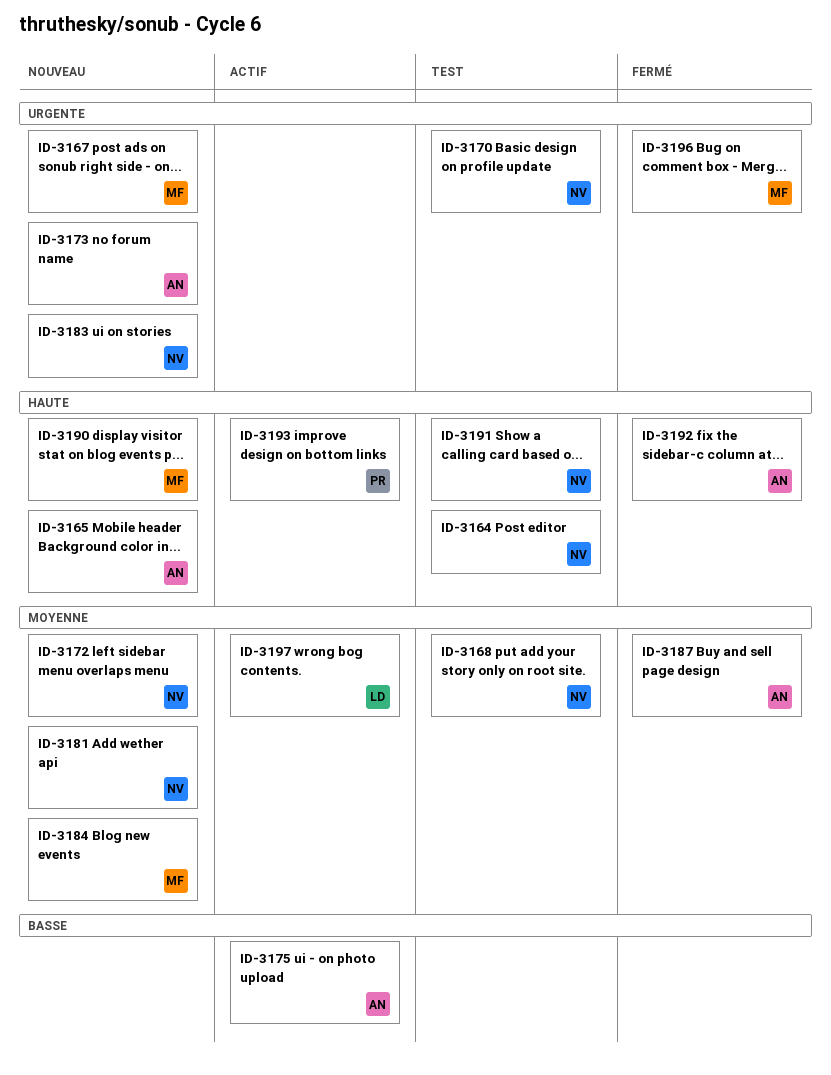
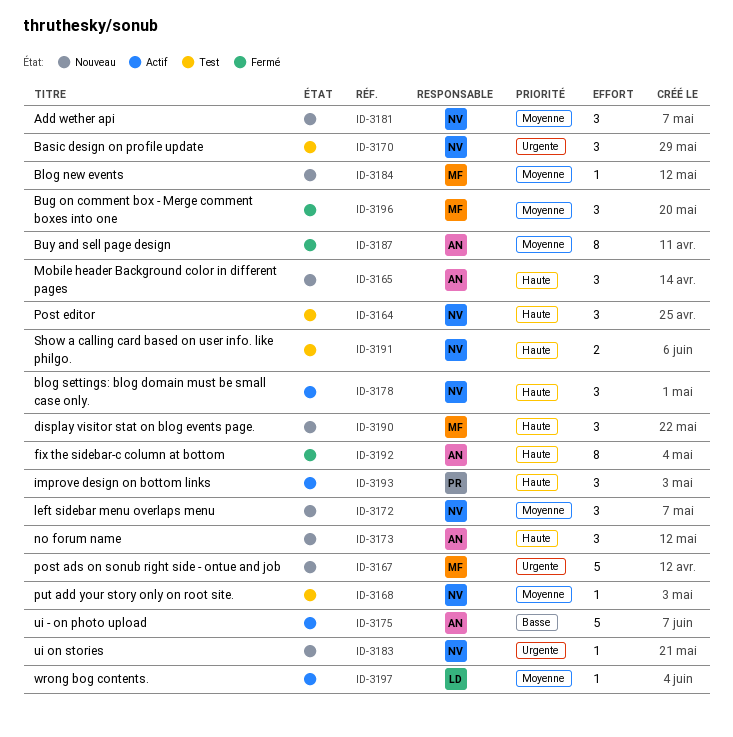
ID-3173, priority: Urgente -> Haute
ID-3178: none -> present
ID-3196, priority: Urgente -> Moyenne

